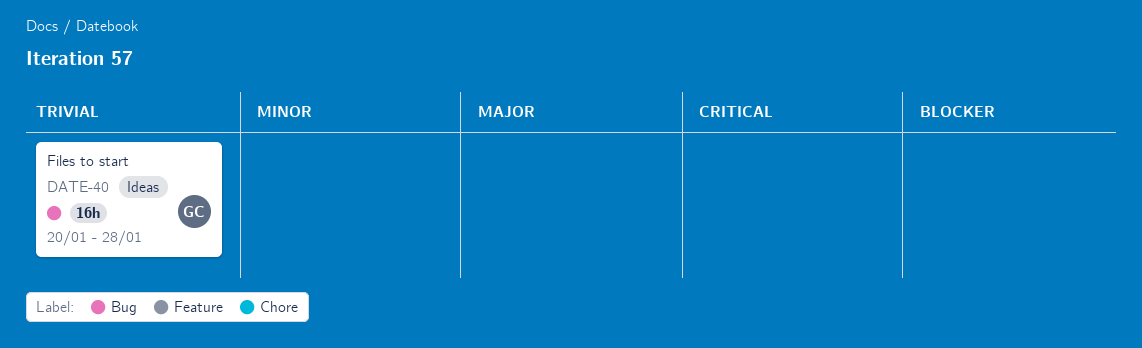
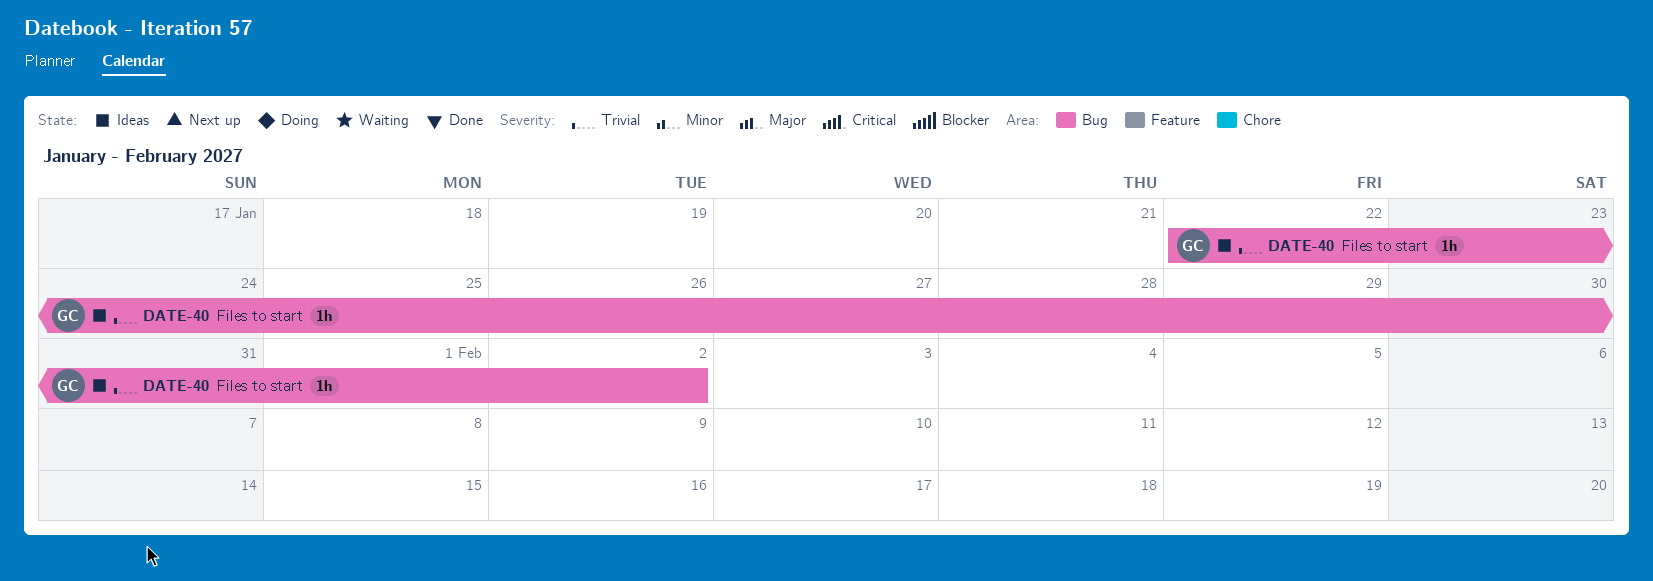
DATE-40, estimate: 16h -> 1h
DATE-40, start: Jan 20 -> Jan 22
DATE-40, due: Jan 28 -> Feb 2

